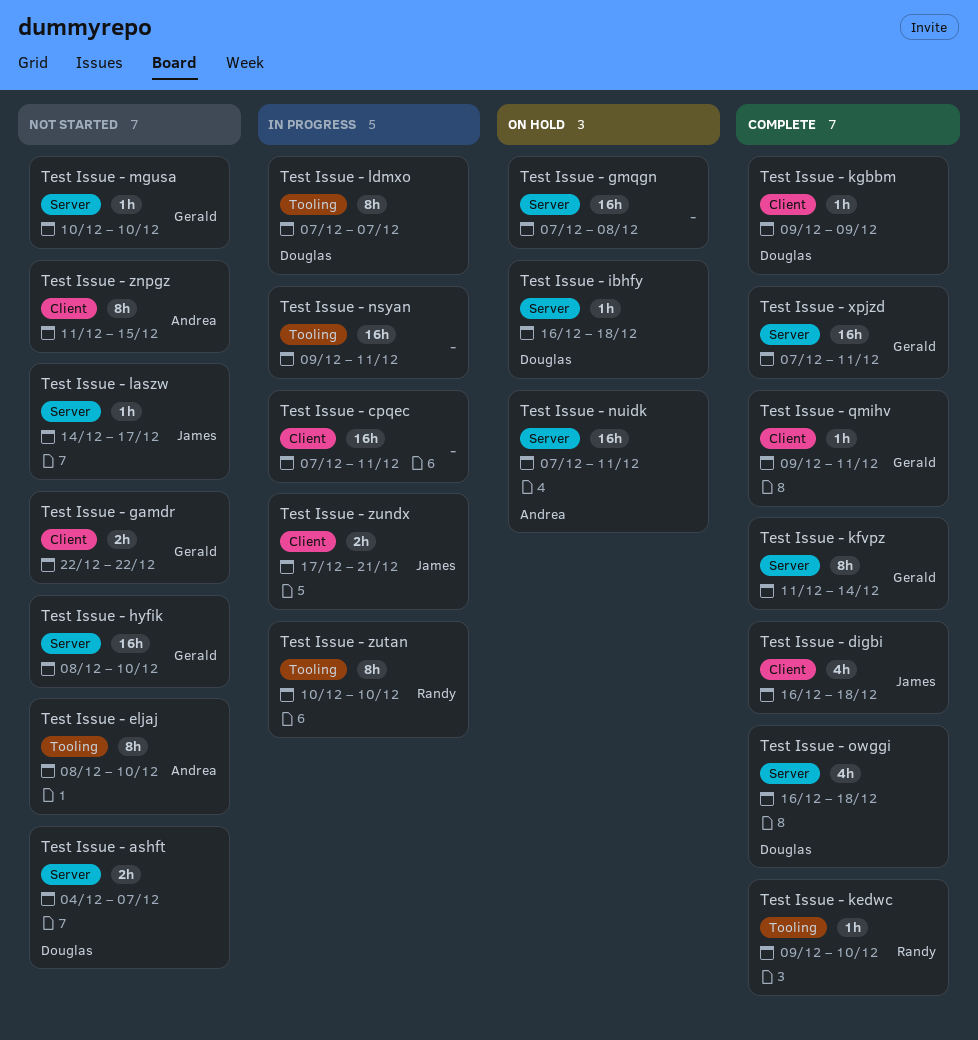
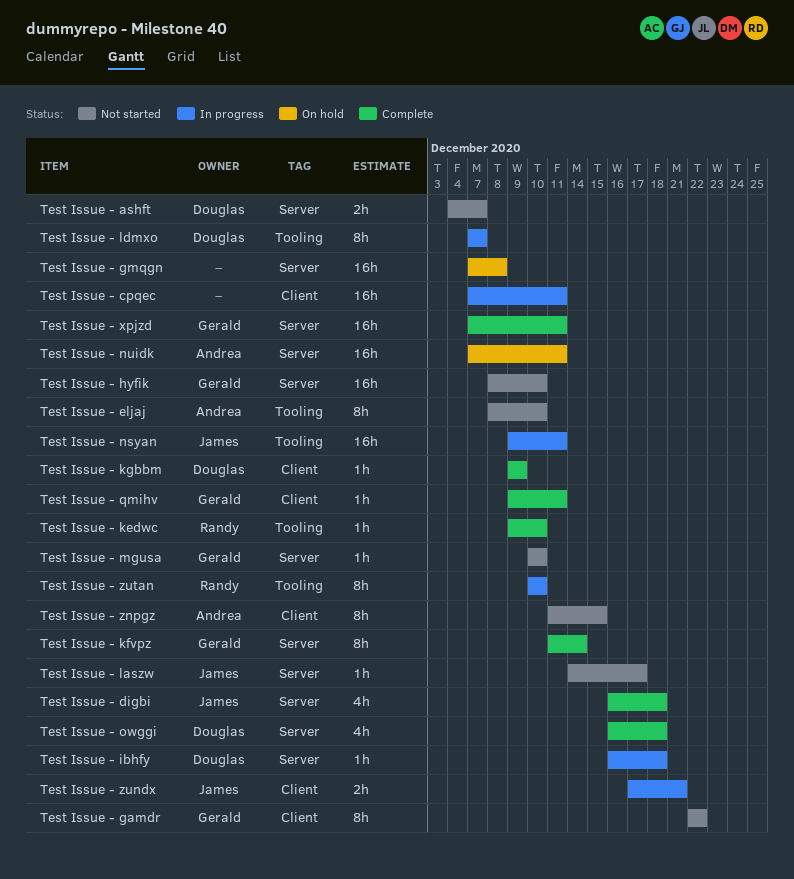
Test Issue - digbi, label: Client -> Server
Test Issue - gamdr, estimate: 2h -> 8h
Test Issue - ibhfy, status: On hold -> In progress
Test Issue - nsyan, owner: none -> James

